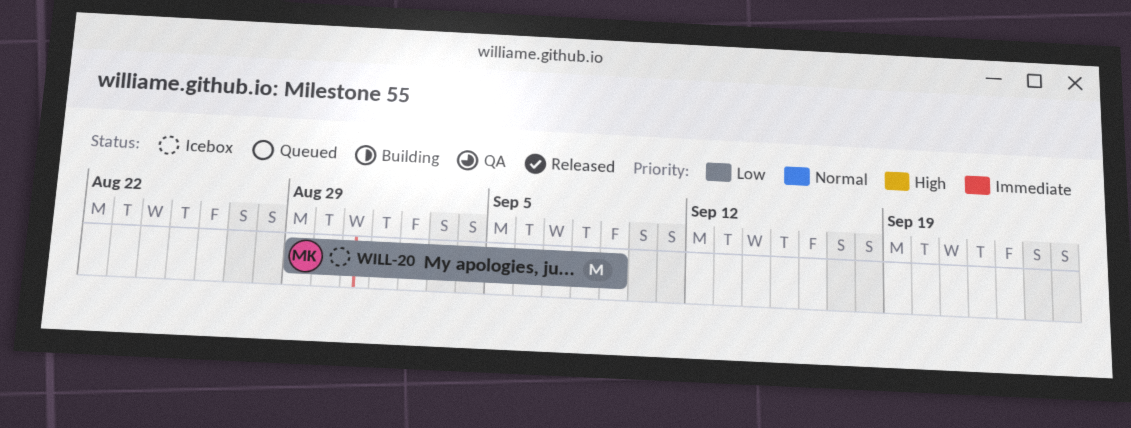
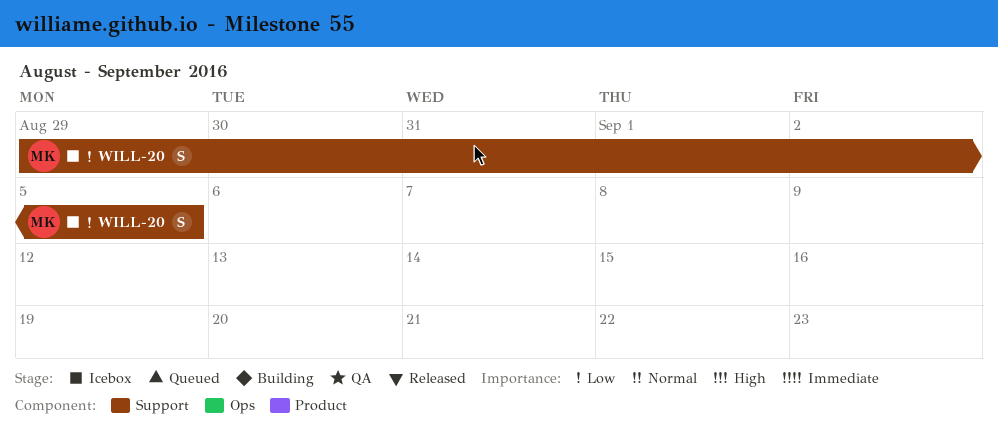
WILL-20, estimate: M -> S
WILL-20, due: Sep 9 -> Sep 5

